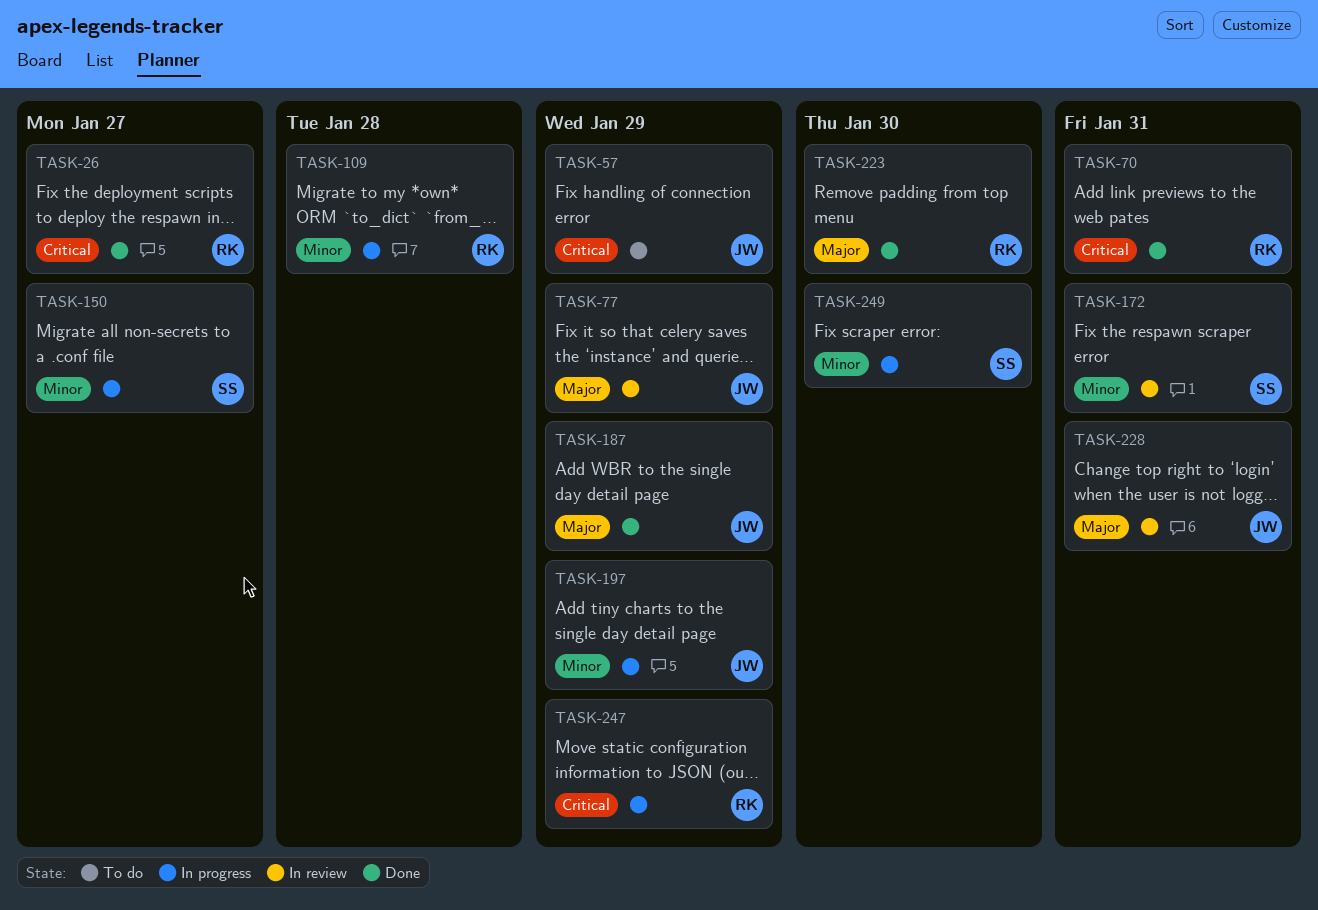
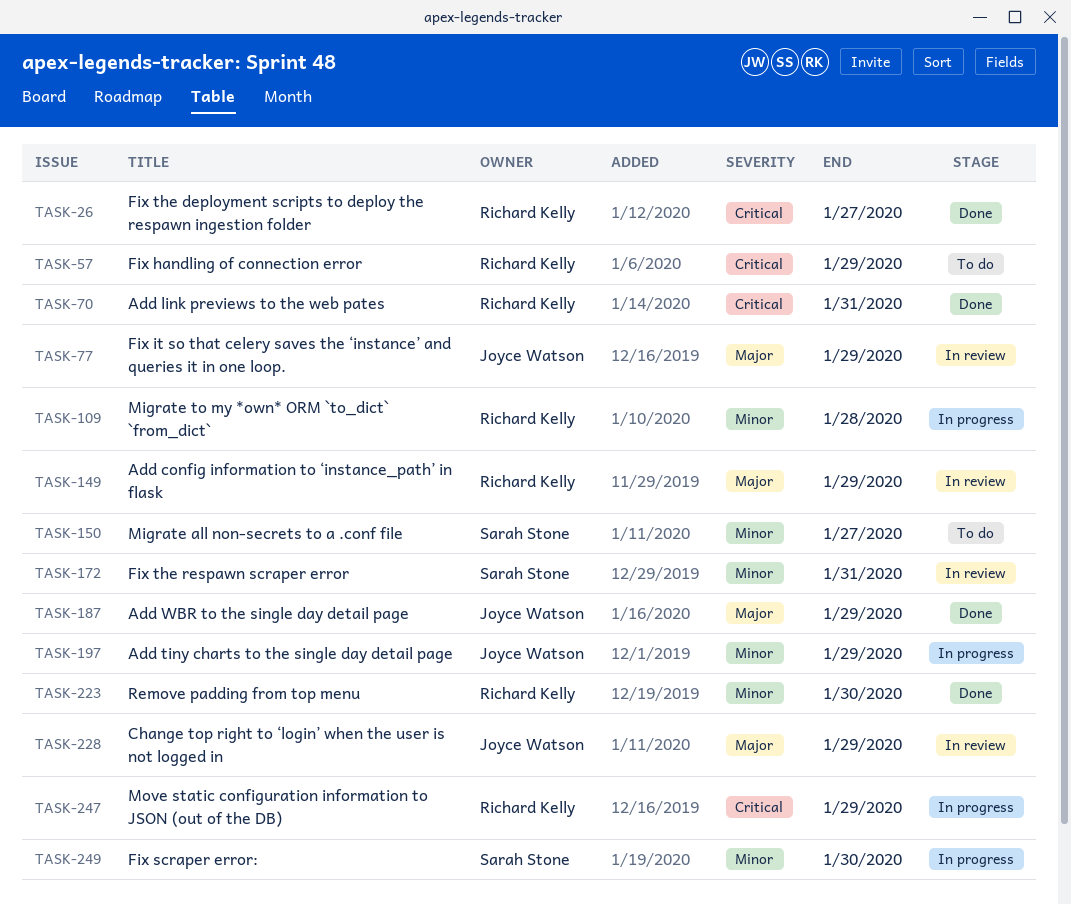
TASK-57, owner: Joyce Watson -> Richard Kelly
TASK-149: none -> present
TASK-150, status: In progress -> To do
TASK-223, priority: Major -> Minor
TASK-228, due: Jan 31 -> Jan 29

